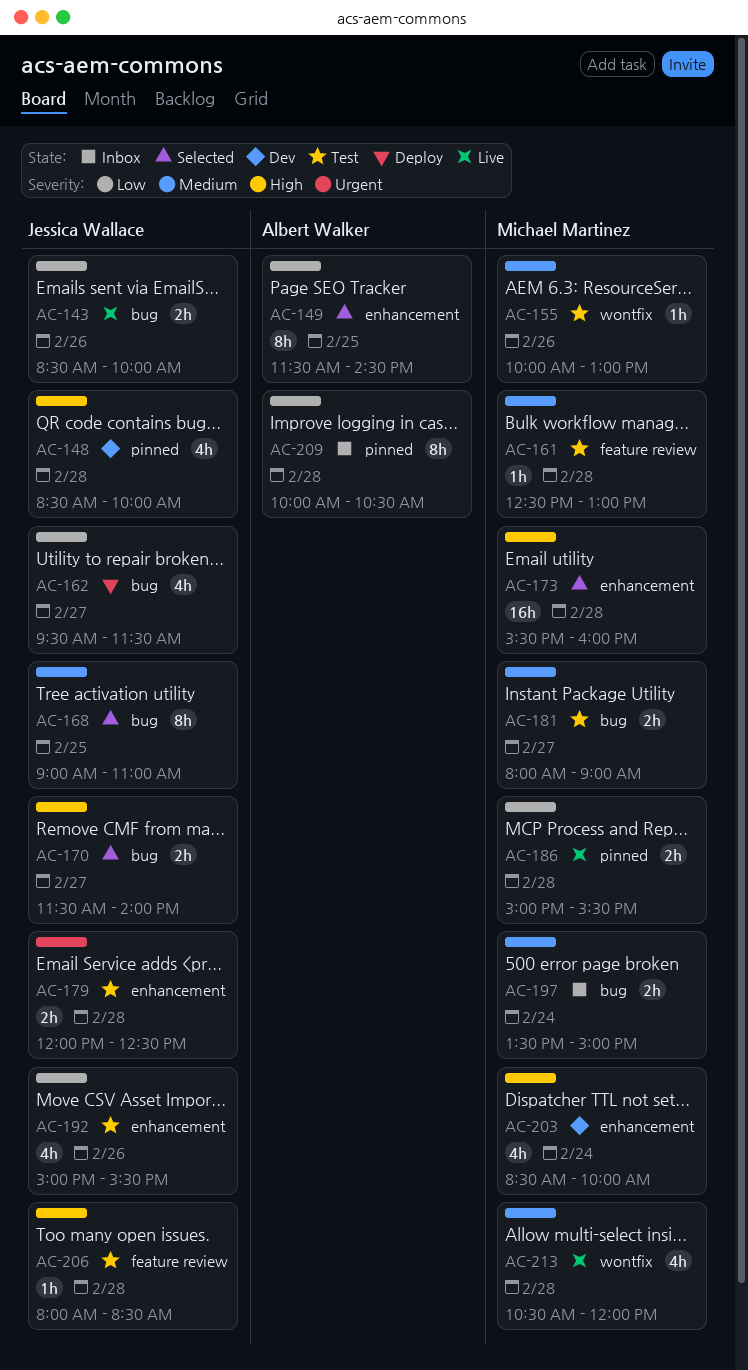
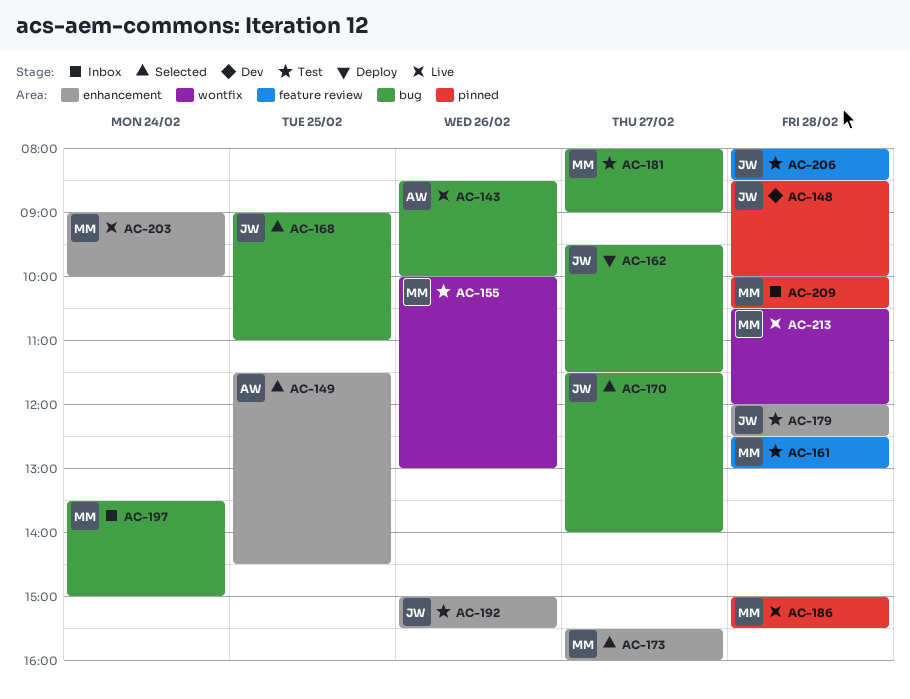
AC-143, owner: Jessica Wallace -> Albert Walker
AC-173, day: Feb 28 -> Feb 27
AC-203, status: Dev -> Live
AC-203, begins: 08:30 -> 09:00
AC-209, owner: Albert Walker -> Michael Martinez

